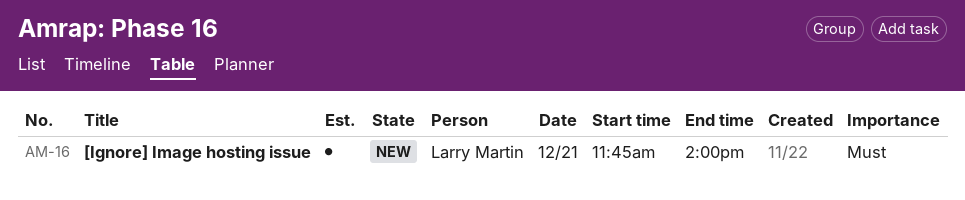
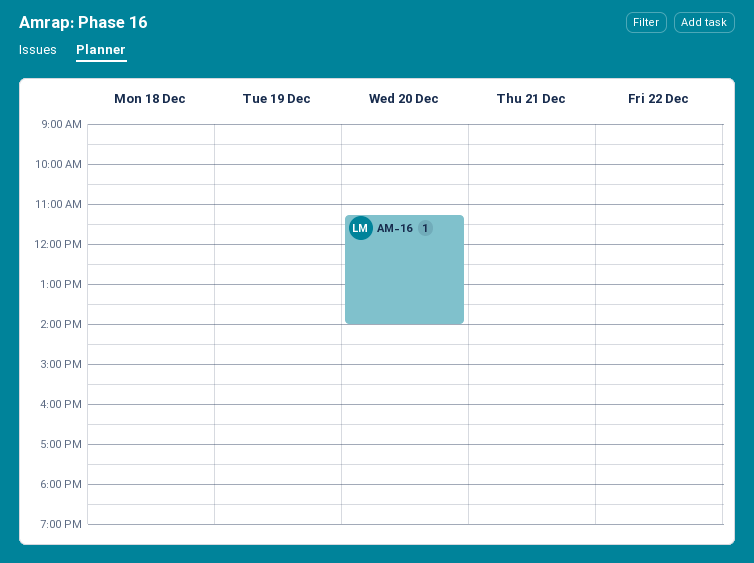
AM-16, day: Dec 21 -> Dec 20
AM-16, begins: 11:45 -> 11:15

